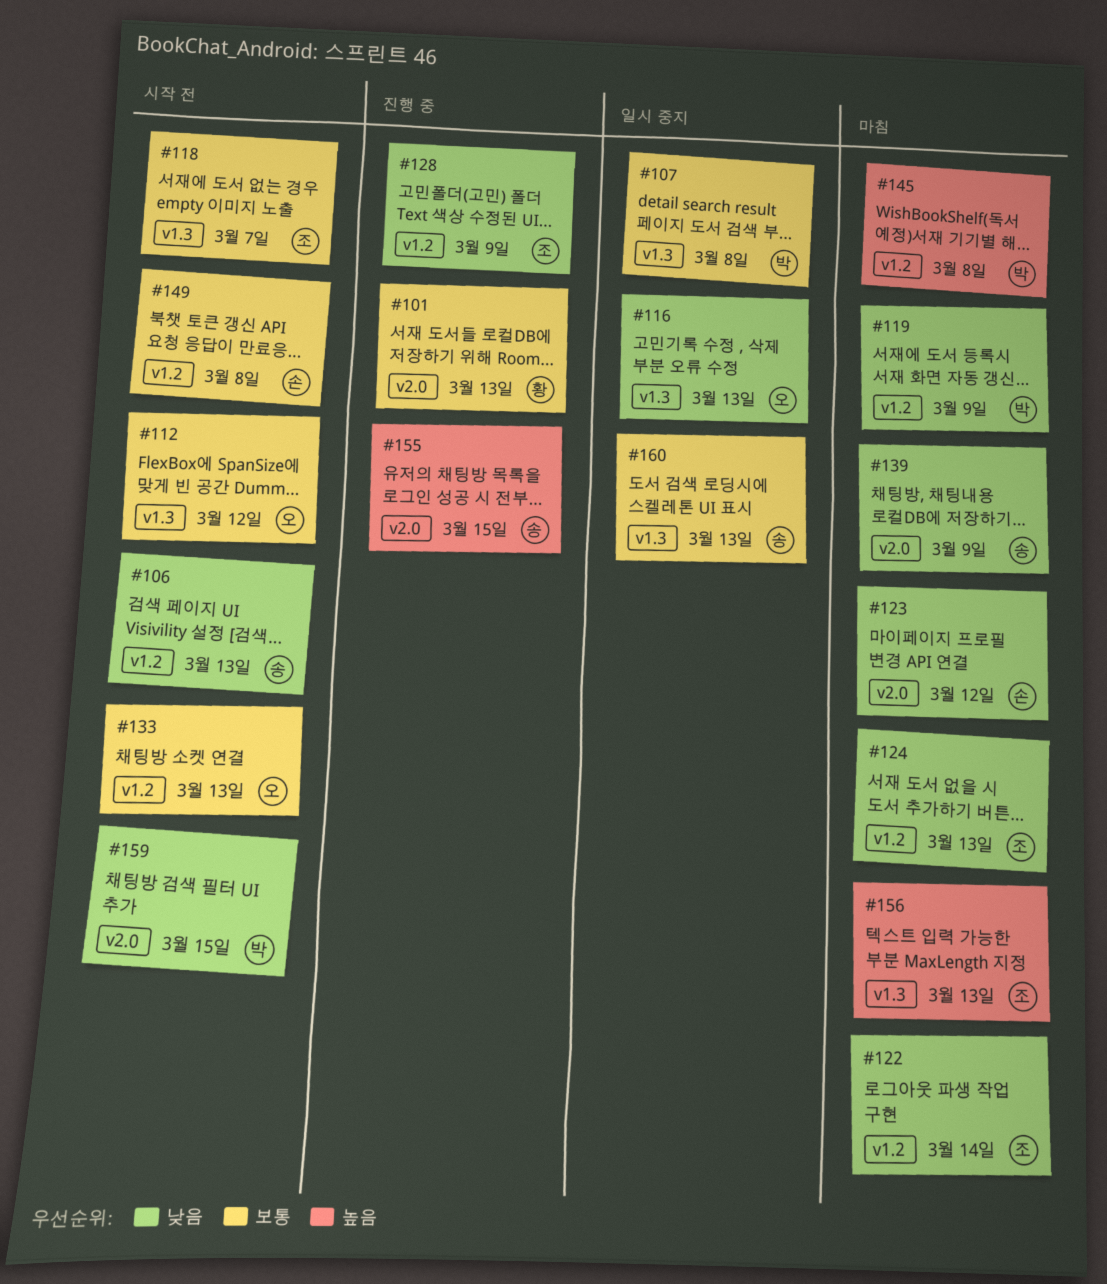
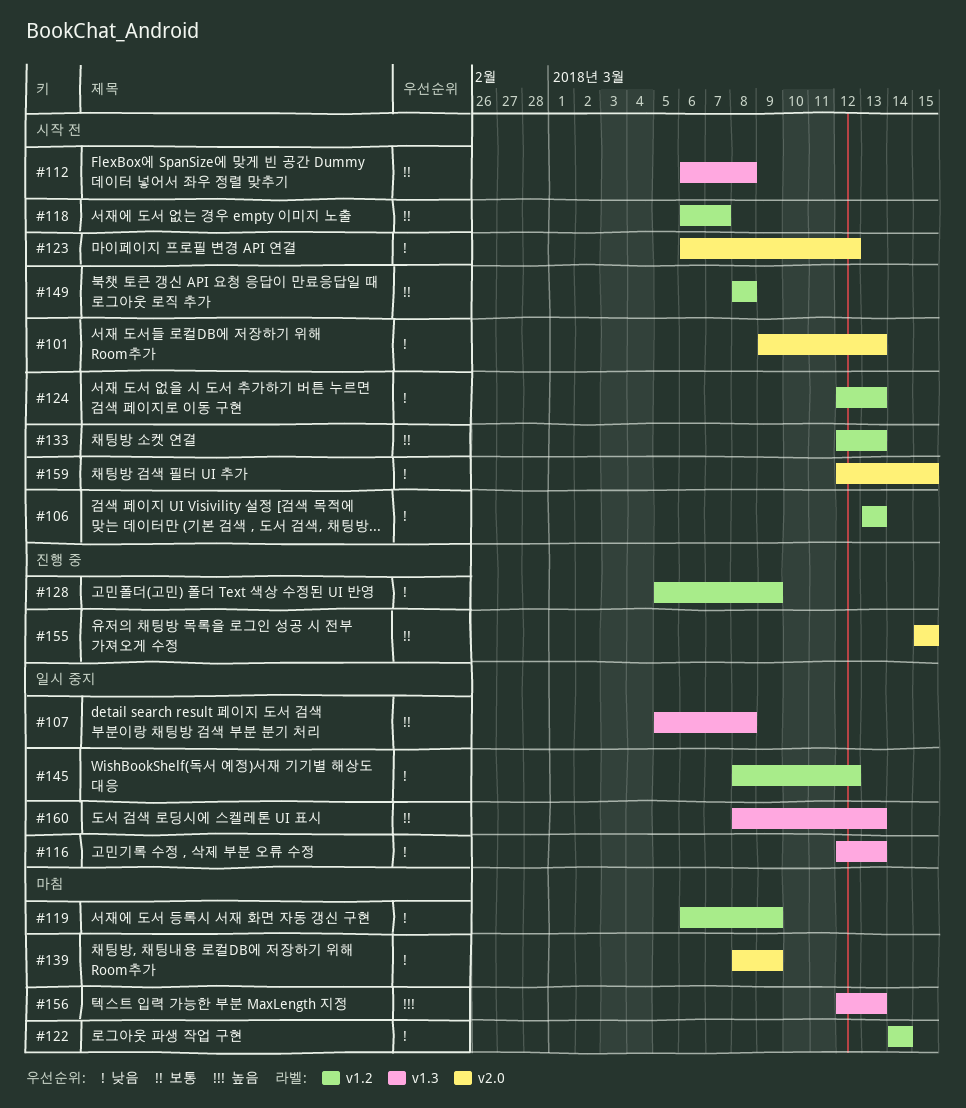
#101, status: 진행 중 -> 시작 전
#101, priority: 보통 -> 낮음
#112, due: Mar 12 -> Mar 8
#118, label: v1.3 -> v1.2
#123, status: 마침 -> 시작 전
#124, status: 마침 -> 시작 전
#145, status: 마침 -> 일시 중지
#145, priority: 높음 -> 낮음
#145, due: Mar 8 -> Mar 12
#155, priority: 높음 -> 보통

